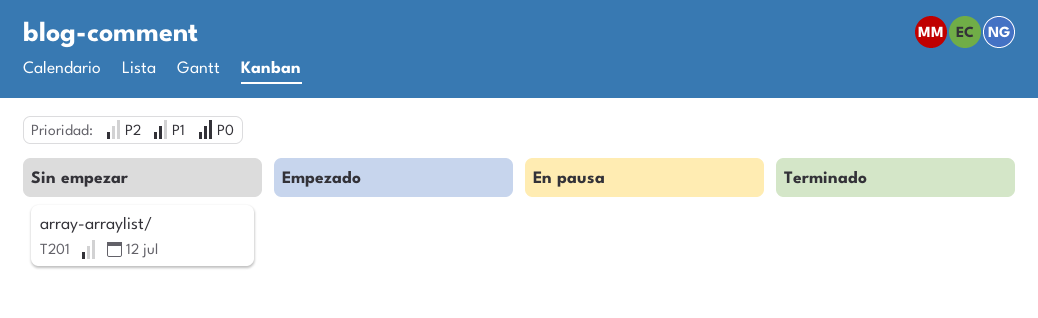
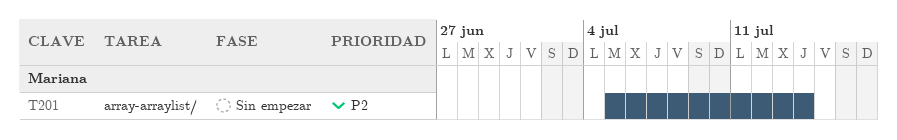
T201, due: Jul 12 -> Jul 14

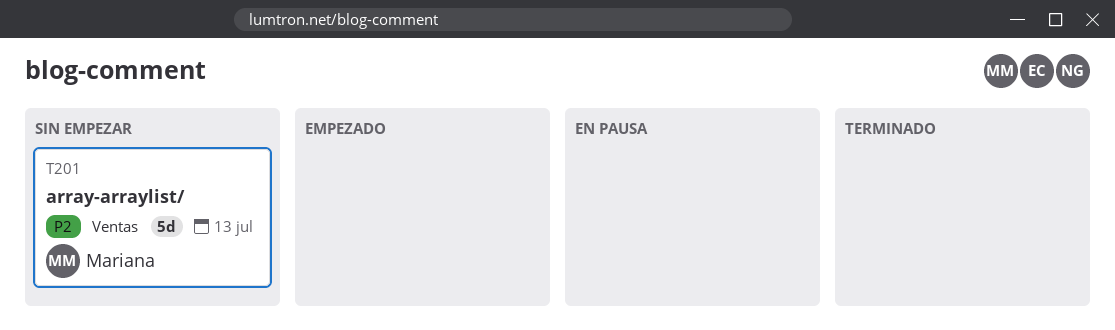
T201, due: Jul 14 -> Jul 13

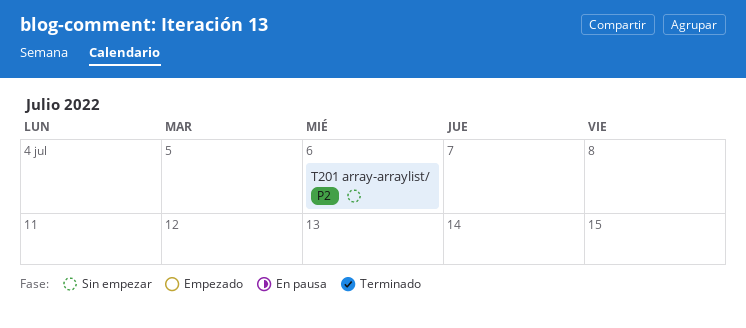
T201, due: Jul 13 -> Jul 6

